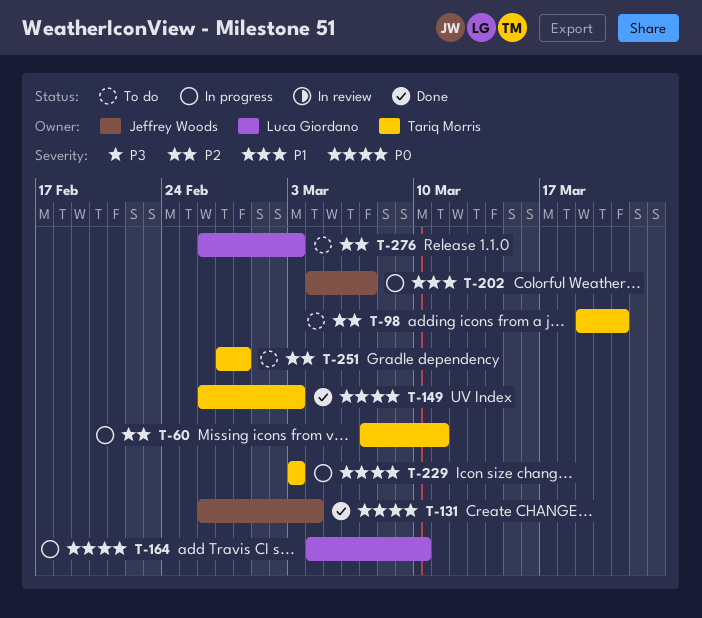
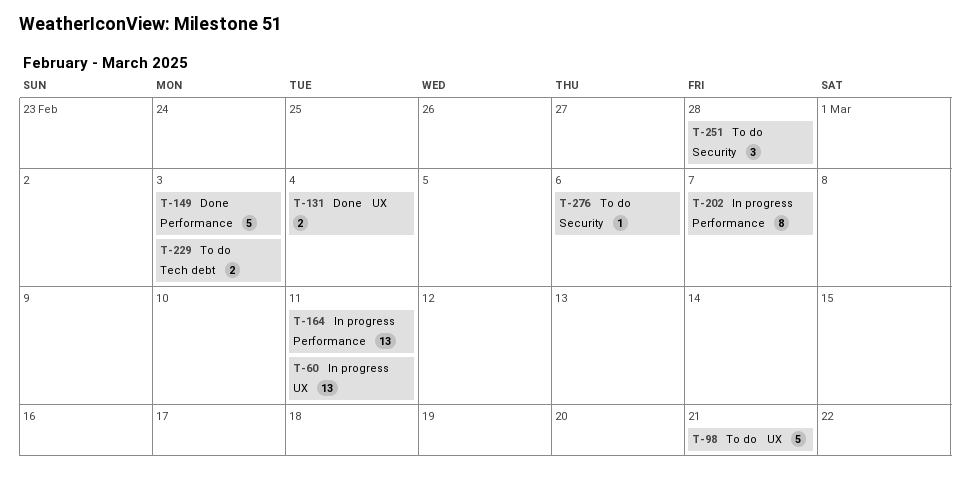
T-164, due: Mar 10 -> Mar 11
T-229, status: In progress -> To do
T-276, due: Mar 3 -> Mar 6

